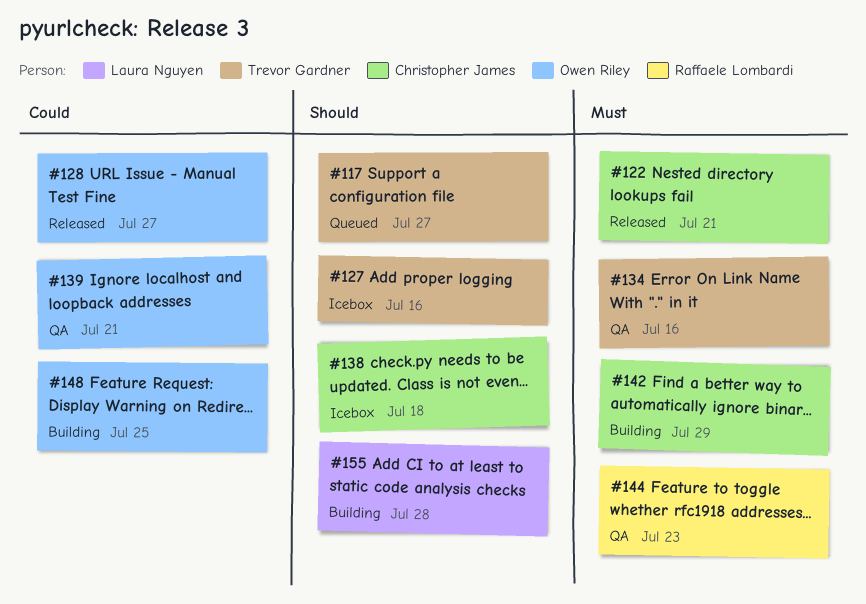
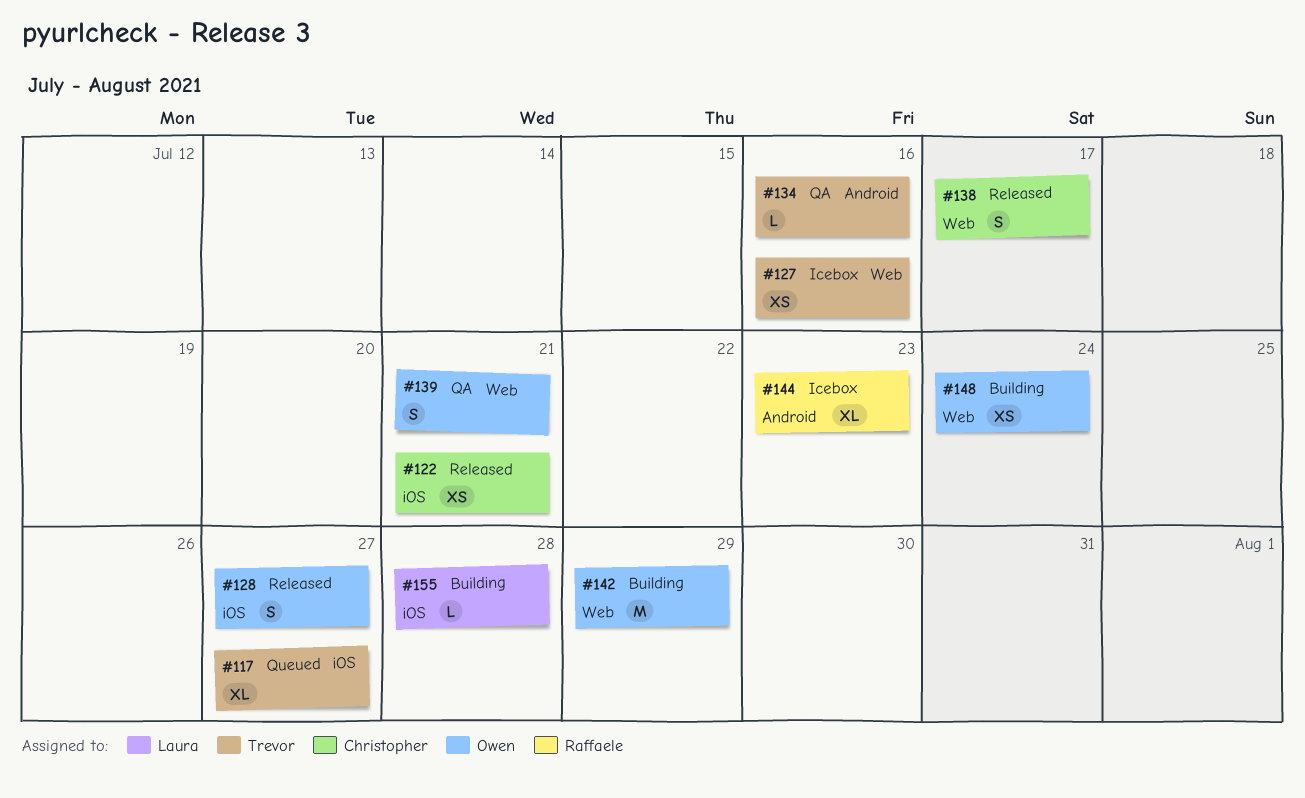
#138, status: Icebox -> Released
#138, due: Jul 18 -> Jul 17
#142, owner: Christopher James -> Owen Riley
#144, status: QA -> Icebox
#148, due: Jul 25 -> Jul 24

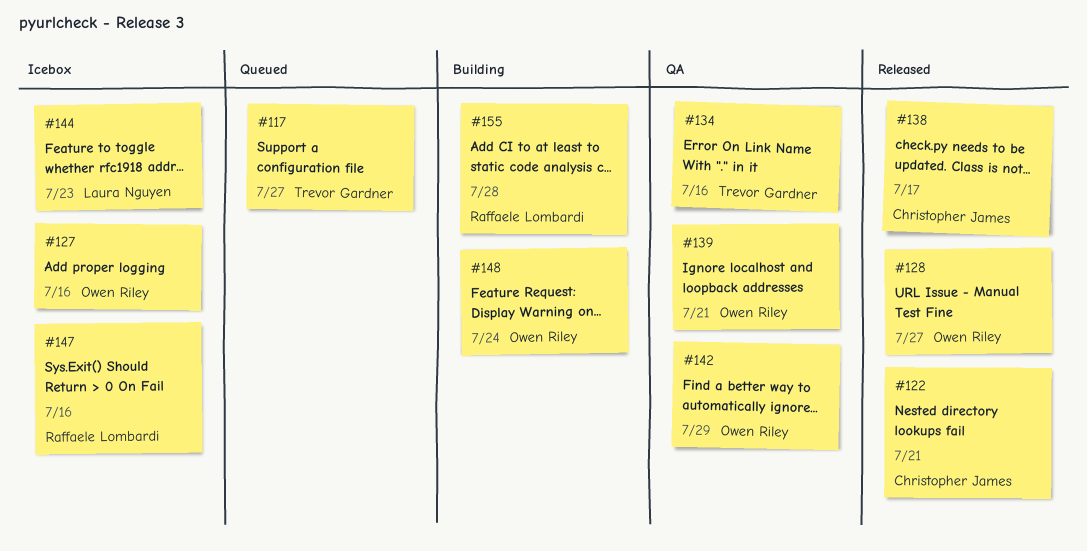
#127, owner: Trevor Gardner -> Owen Riley
#142, status: Building -> QA
#144, owner: Raffaele Lombardi -> Laura Nguyen
#147: none -> present
#155, owner: Laura Nguyen -> Raffaele Lombardi

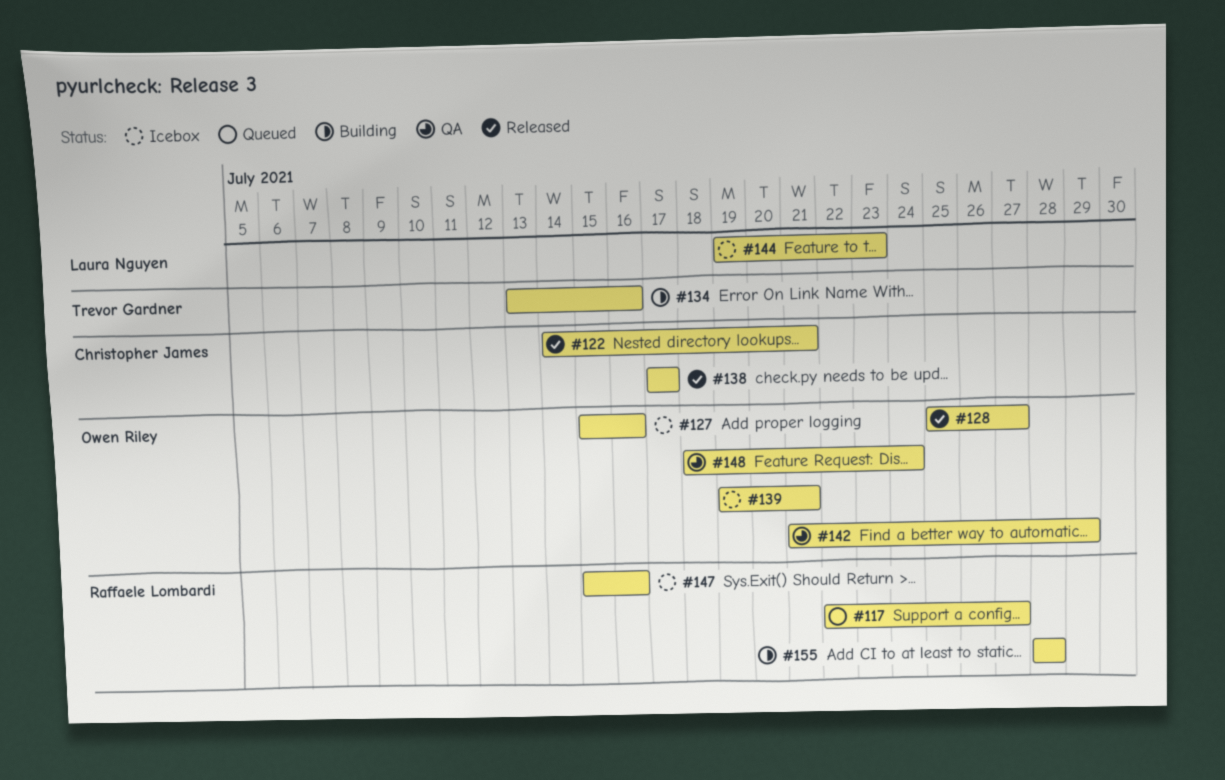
#117, owner: Trevor Gardner -> Raffaele Lombardi
#134, status: QA -> Building
#139, status: QA -> Icebox
#148, status: Building -> QA

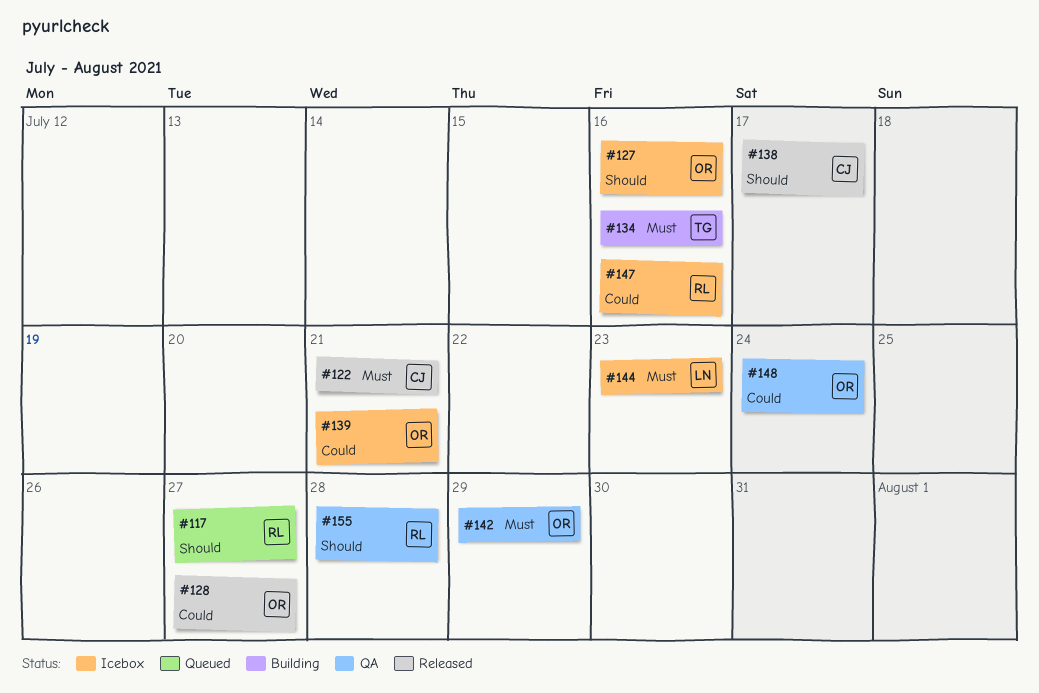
#155, status: Building -> QA

